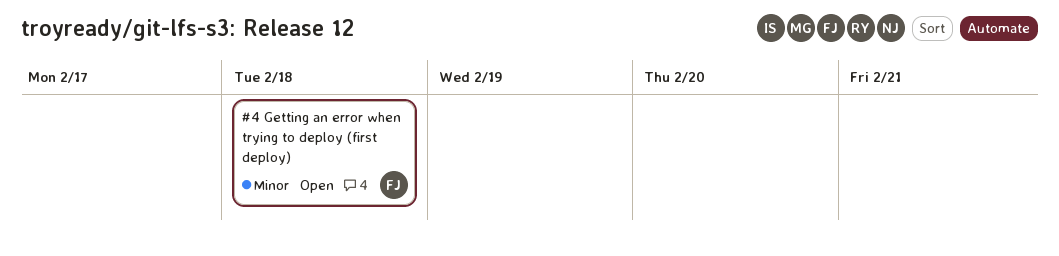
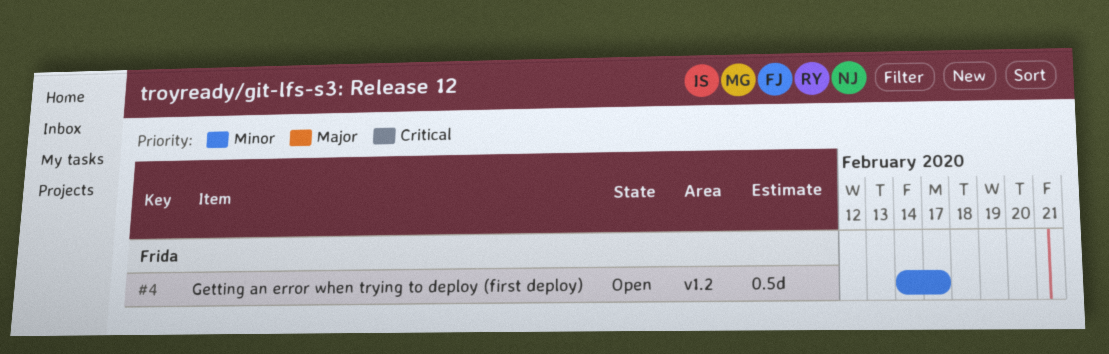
#4, due: Feb 18 -> Feb 17

